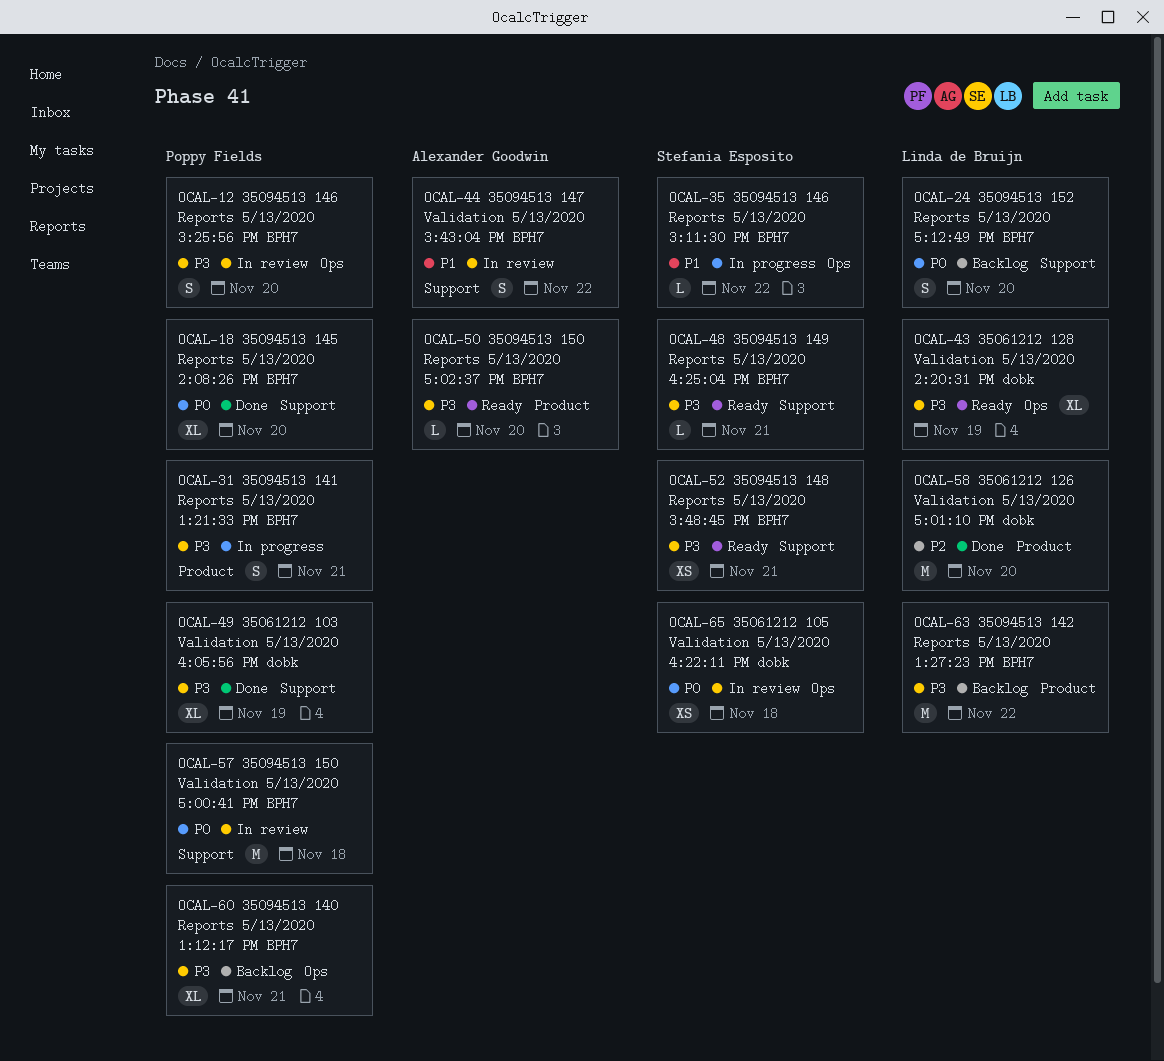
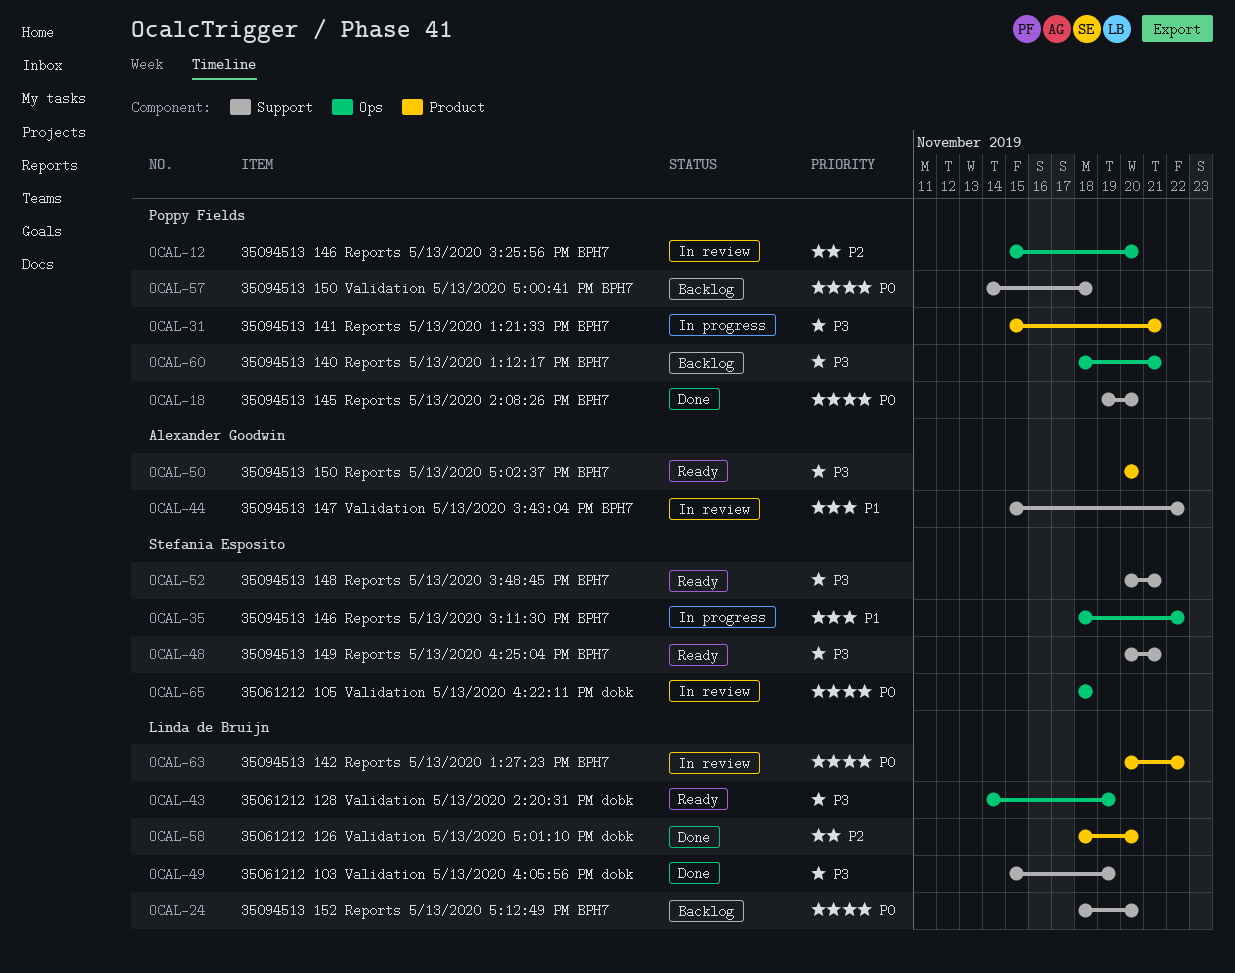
OCAL-12, priority: P3 -> P2
OCAL-49, owner: Poppy Fields -> Linda de Bruijn
OCAL-57, status: In review -> Backlog
OCAL-63, status: Backlog -> In review
OCAL-63, priority: P3 -> P0

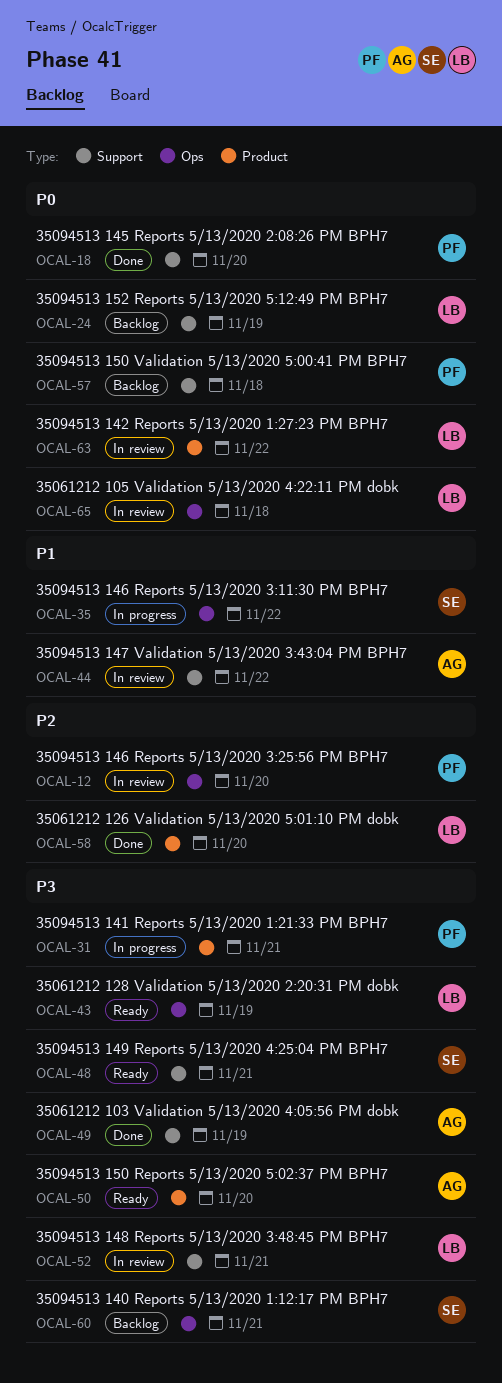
OCAL-24, due: Nov 20 -> Nov 19
OCAL-49, owner: Linda de Bruijn -> Alexander Goodwin
OCAL-52, status: Ready -> In review
OCAL-52, owner: Stefania Esposito -> Linda de Bruijn
OCAL-60, owner: Poppy Fields -> Stefania Esposito
OCAL-65, owner: Stefania Esposito -> Linda de Bruijn

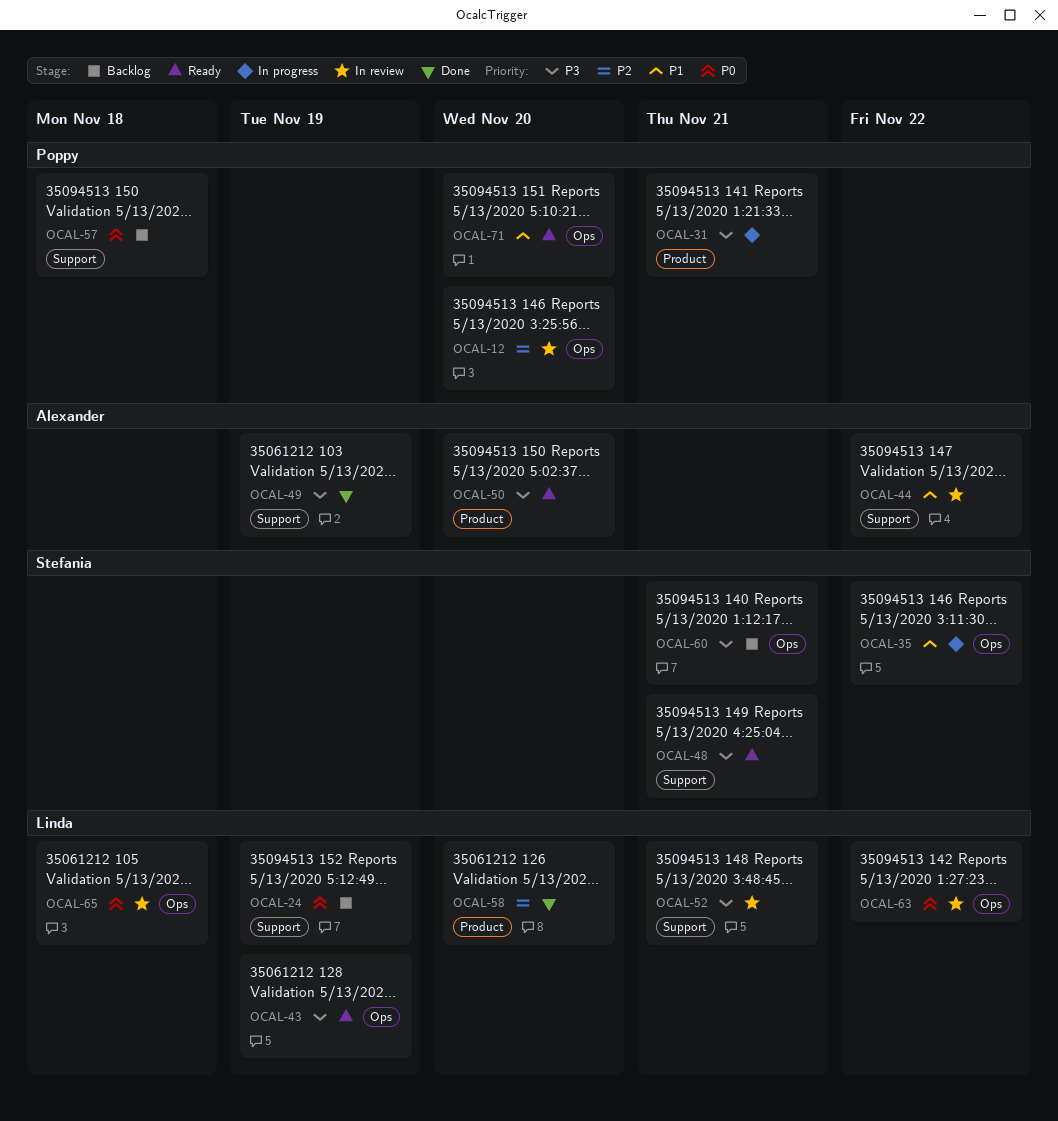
OCAL-18: present -> none
OCAL-63, label: Product -> Ops
OCAL-71: none -> present

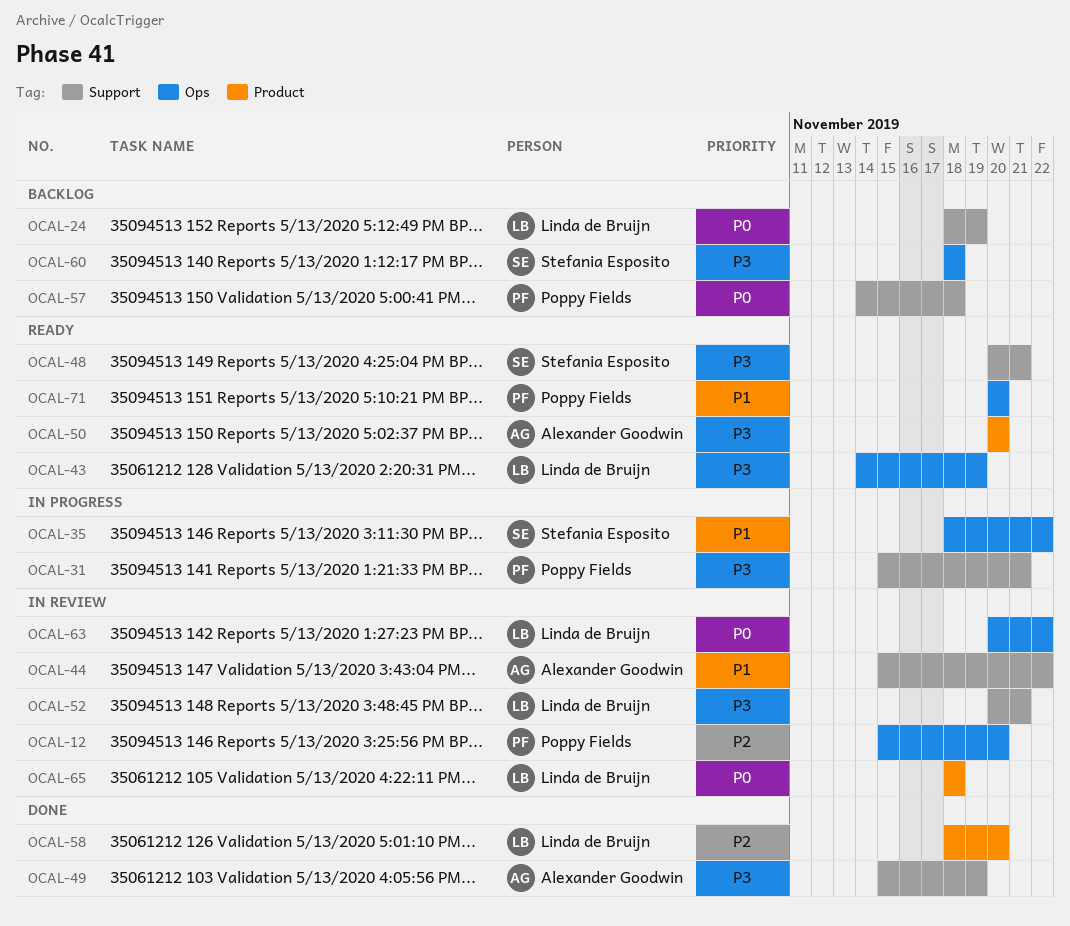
OCAL-31, label: Product -> Support
OCAL-60, due: Nov 21 -> Nov 18
OCAL-65, label: Ops -> Product

